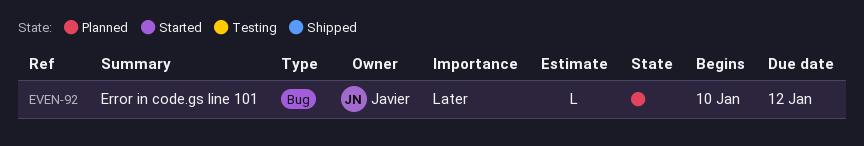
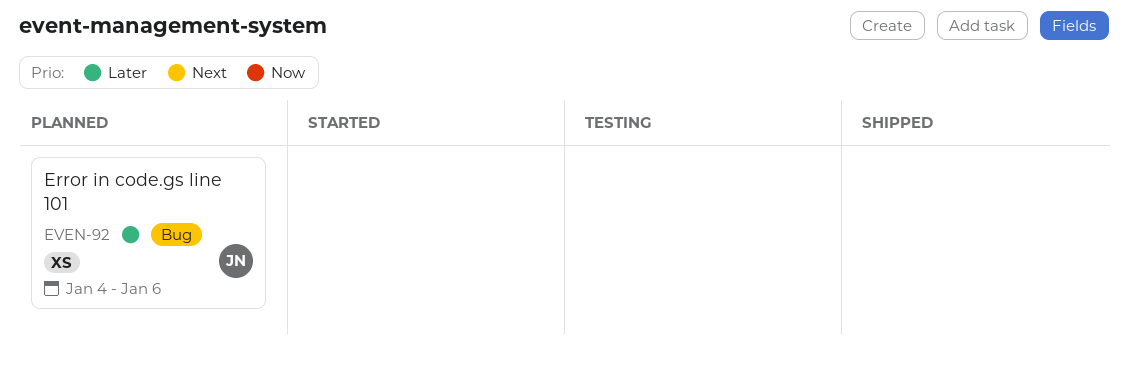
EVEN-92, estimate: L -> XS
EVEN-92, start: Jan 10 -> Jan 4
EVEN-92, due: Jan 12 -> Jan 6

